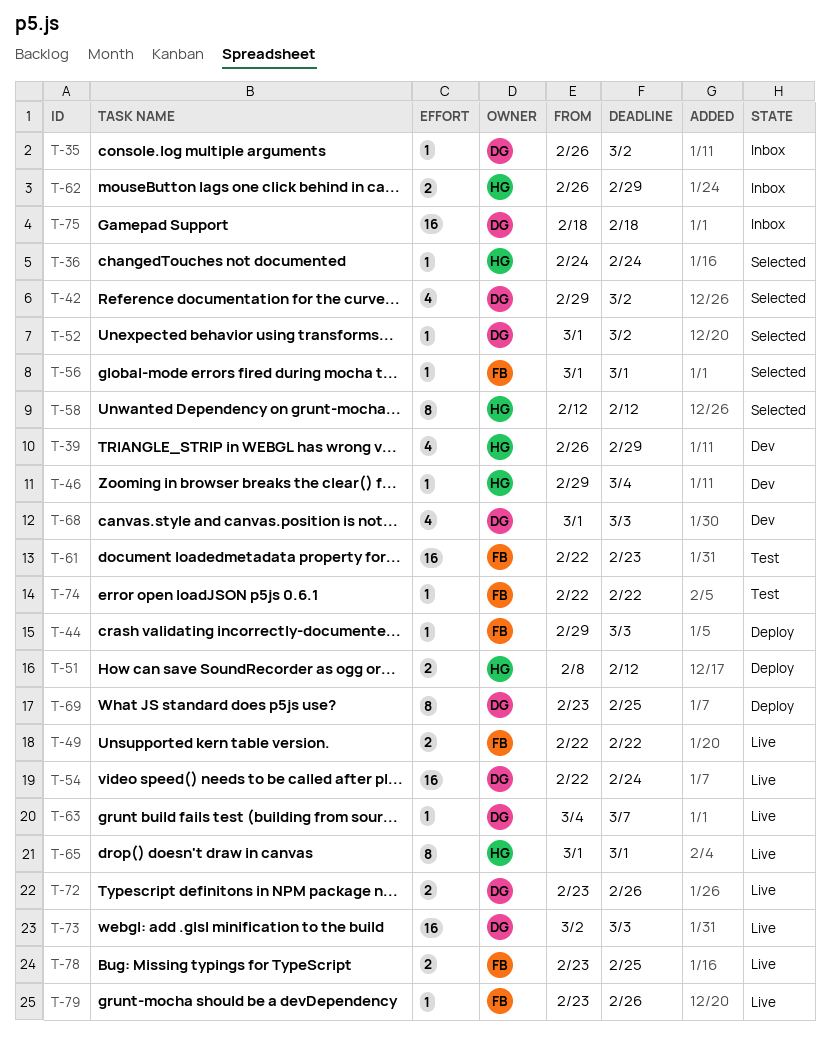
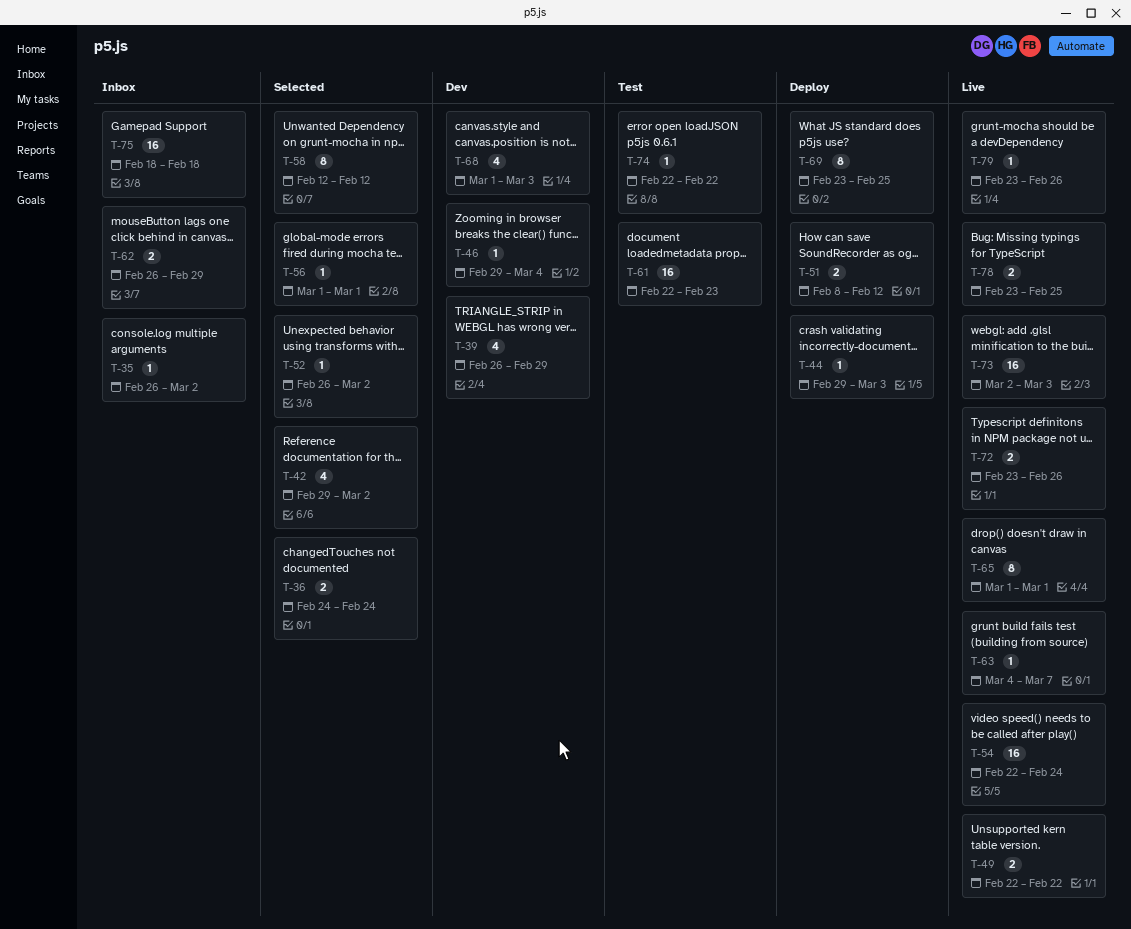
T-36, estimate: 1 -> 2
T-52, start: Mar 1 -> Feb 26

